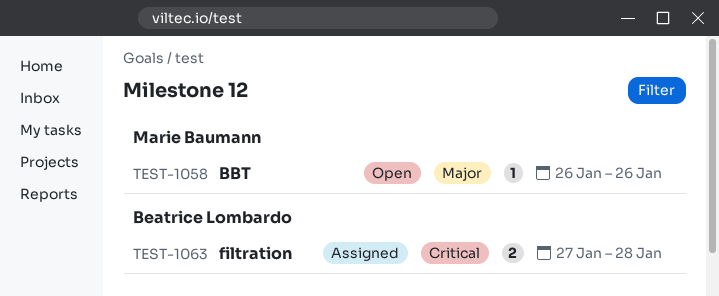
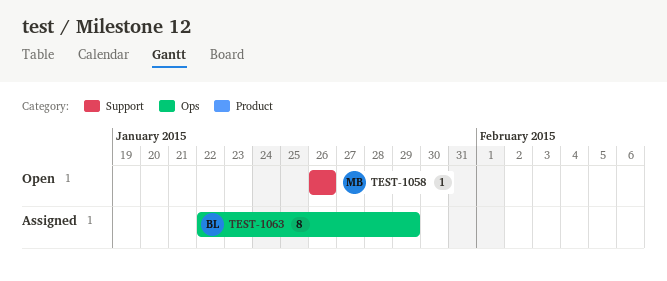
TEST-1063, estimate: 2 -> 8
TEST-1063, start: Jan 27 -> Jan 22
TEST-1063, due: Jan 28 -> Jan 29

